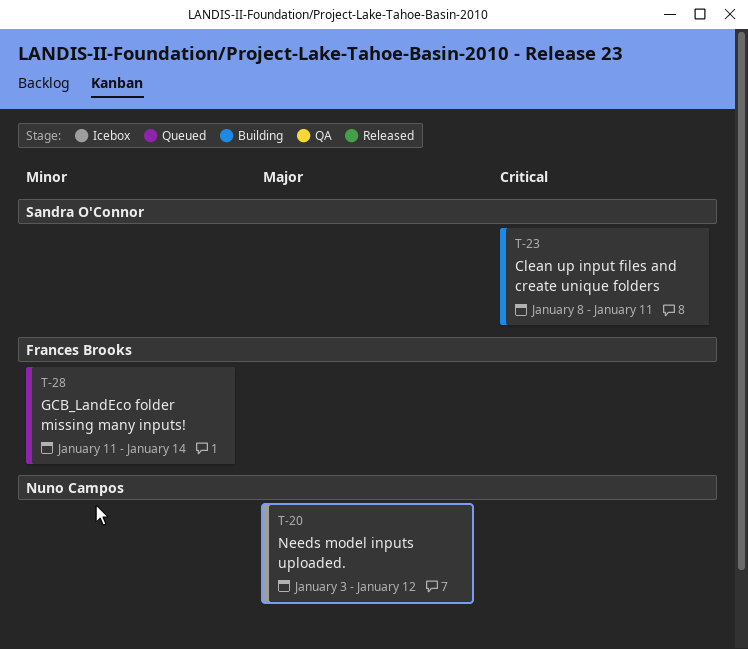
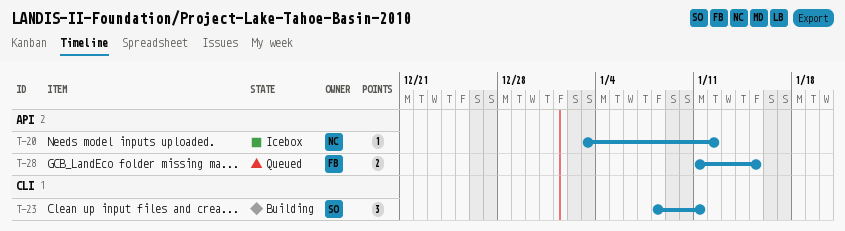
T-28, due: Jan 14 -> Jan 15

